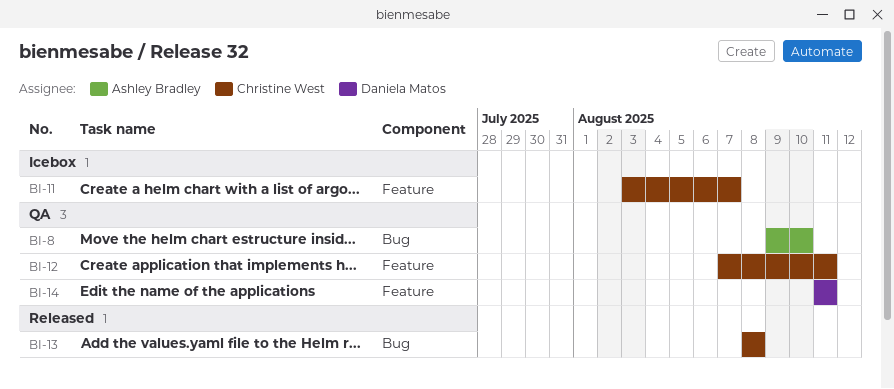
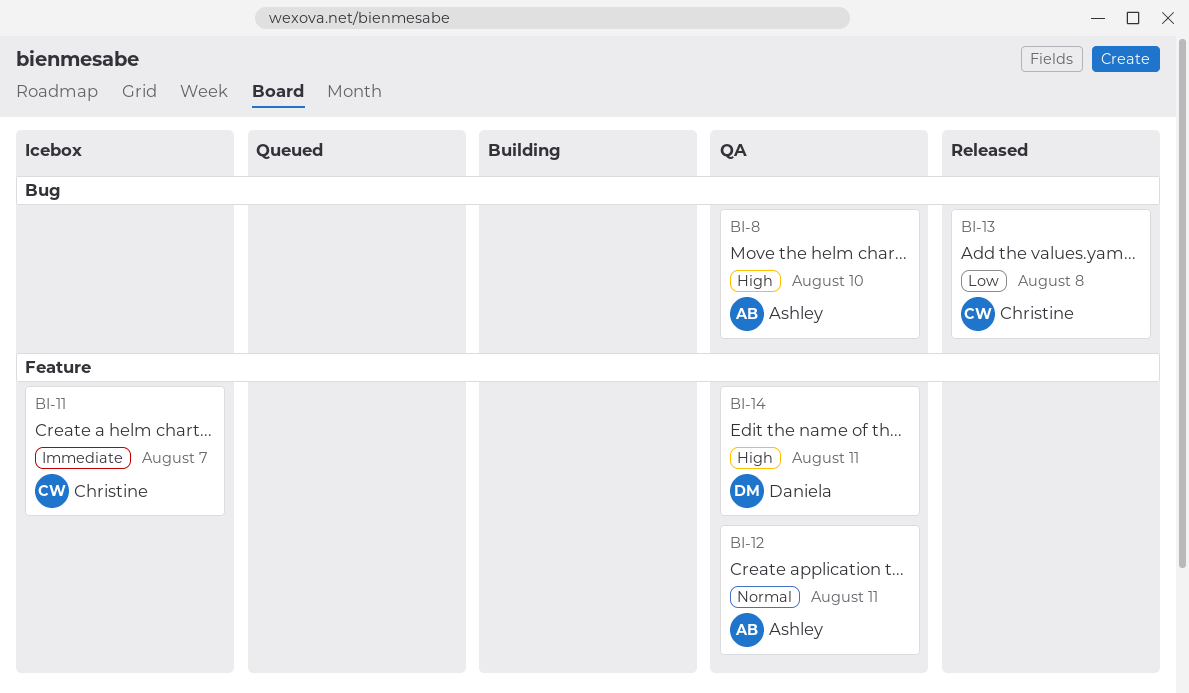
BI-12, owner: Christine West -> Ashley Bradley

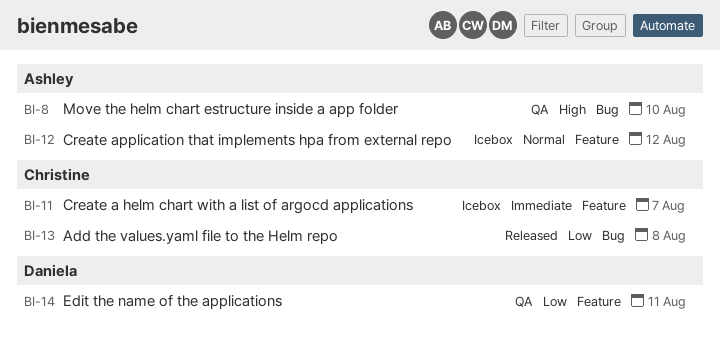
BI-12, status: QA -> Icebox
BI-12, due: Aug 11 -> Aug 12
BI-14, priority: High -> Low

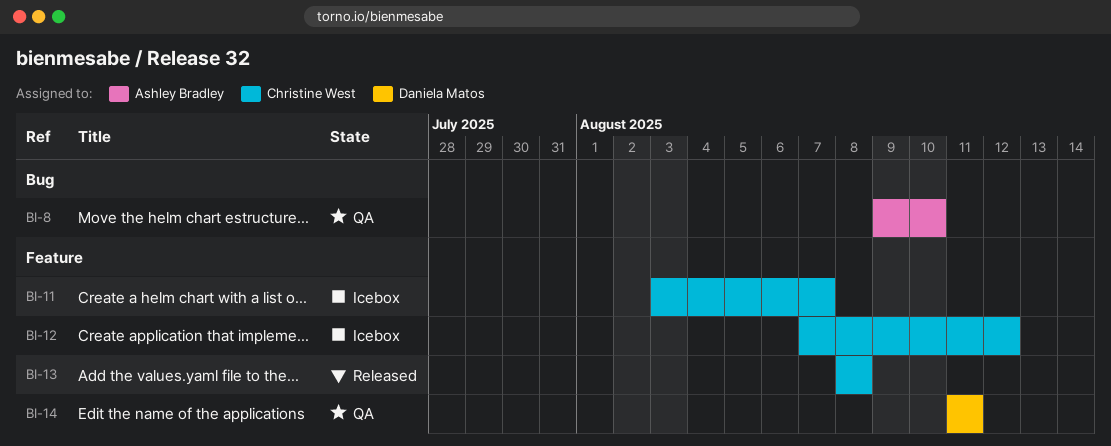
BI-12, owner: Ashley Bradley -> Christine West
BI-13, label: Bug -> Feature

